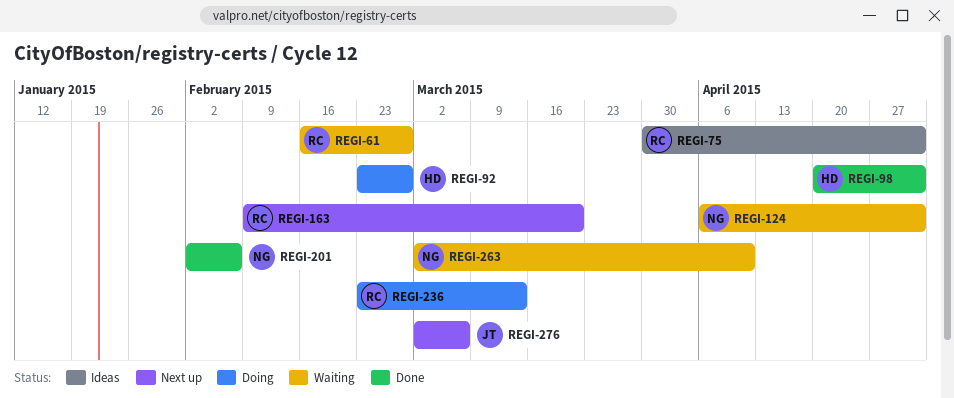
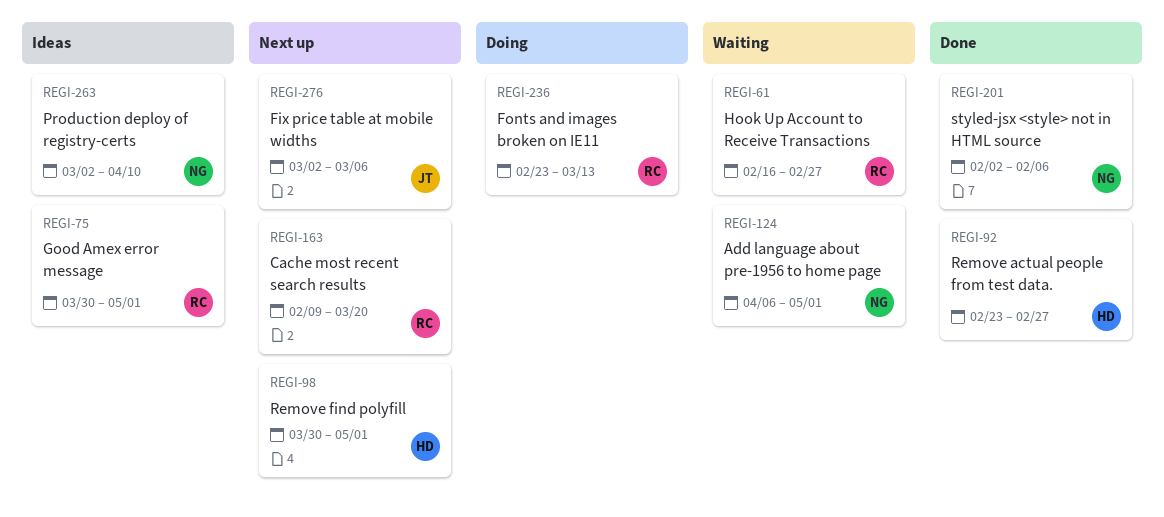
REGI-92, status: Doing -> Done
REGI-98, status: Done -> Next up
REGI-98, start: Apr 20 -> Mar 30
REGI-263, status: Waiting -> Ideas

